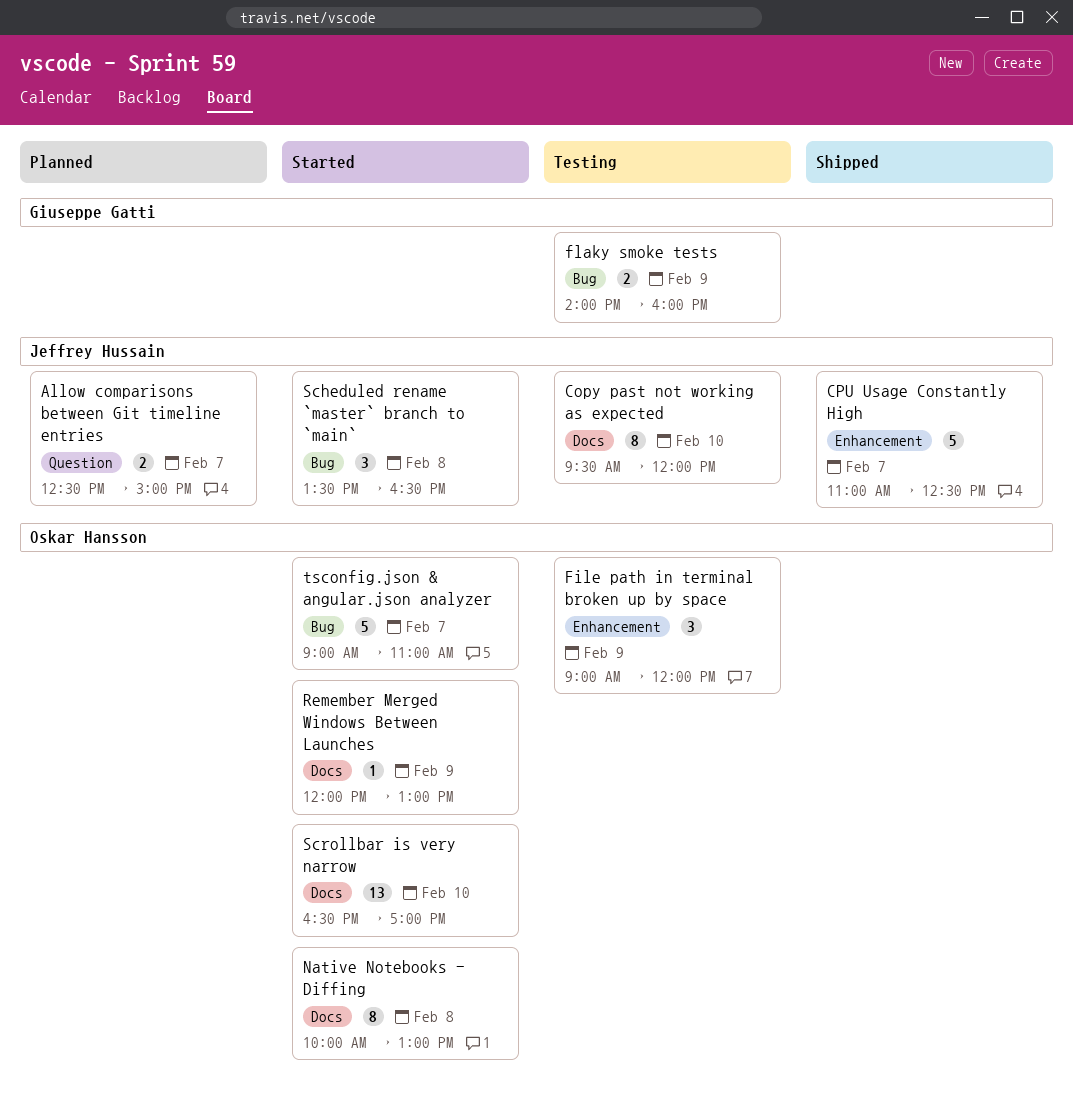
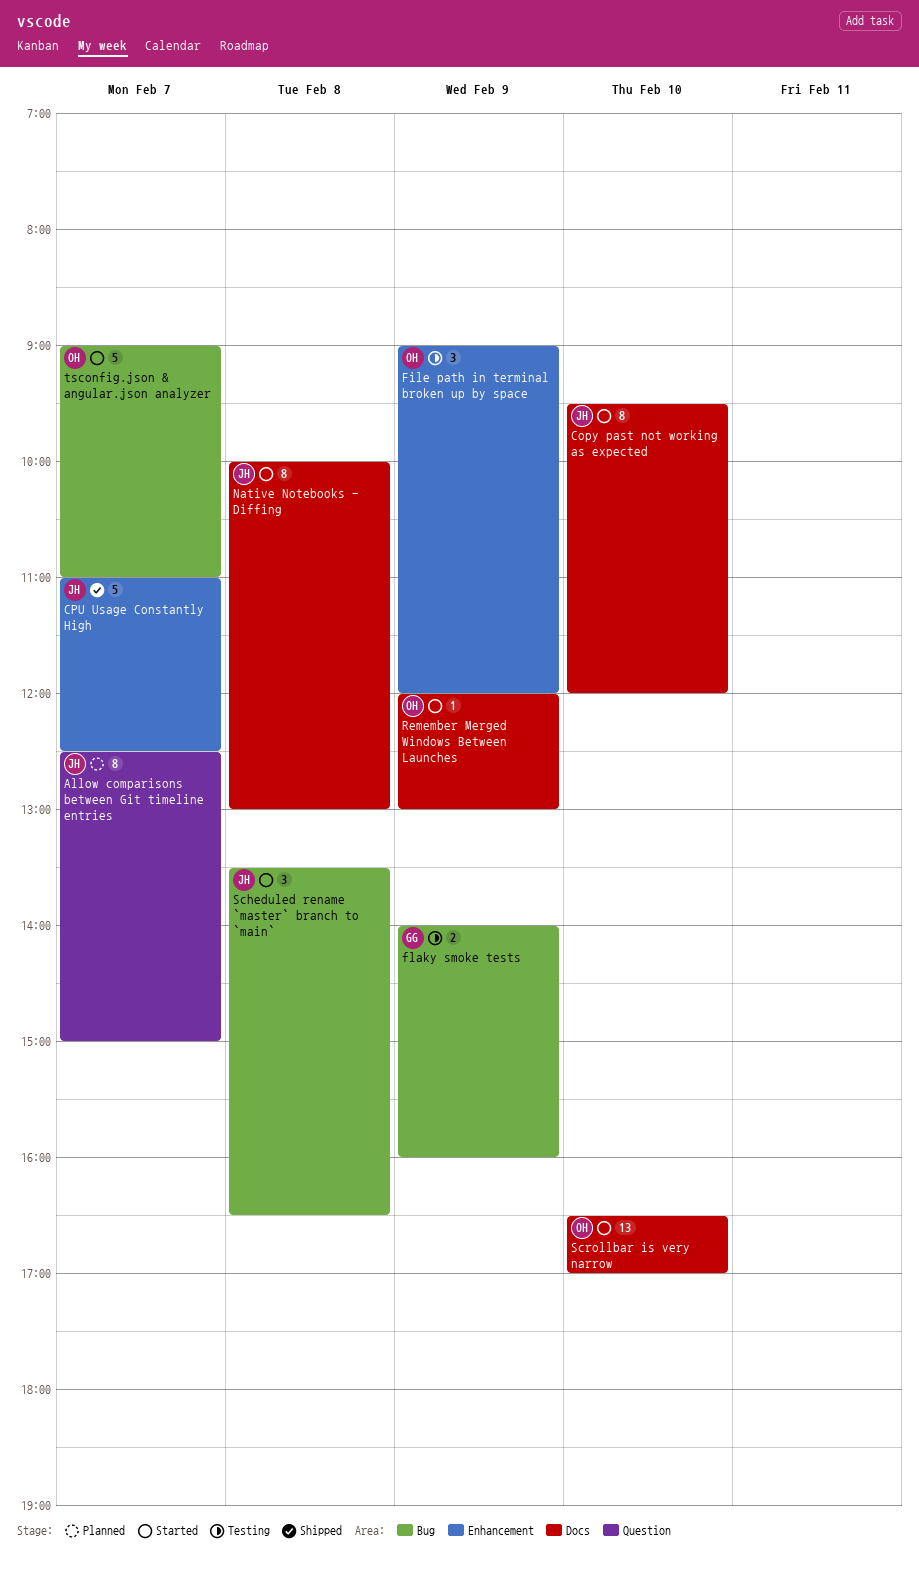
Allow comparisons between Git timeline entries, estimate: 2 -> 8
Copy past not working as expected, status: Testing -> Started
Native Notebooks - Diffing, owner: Oskar Hansson -> Jeffrey Hussain

